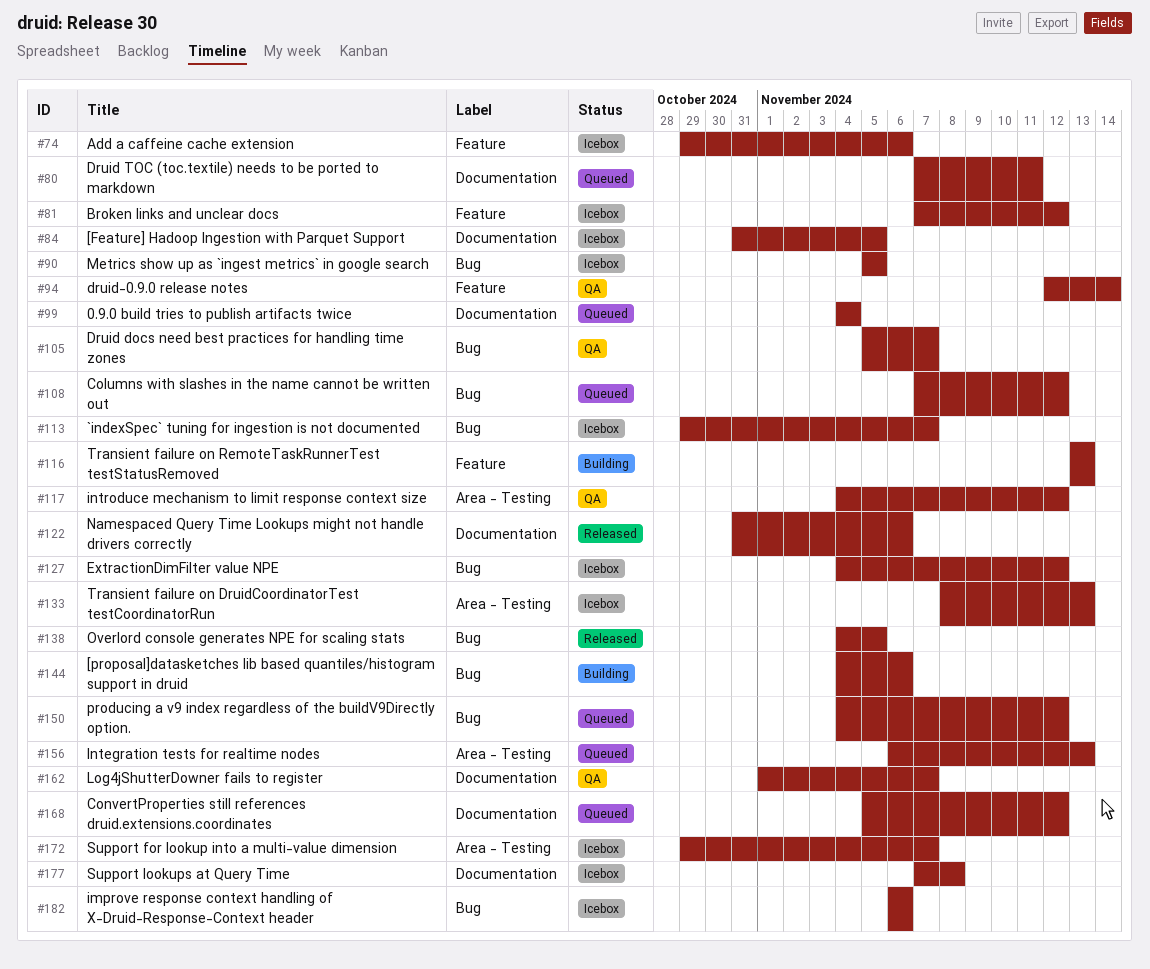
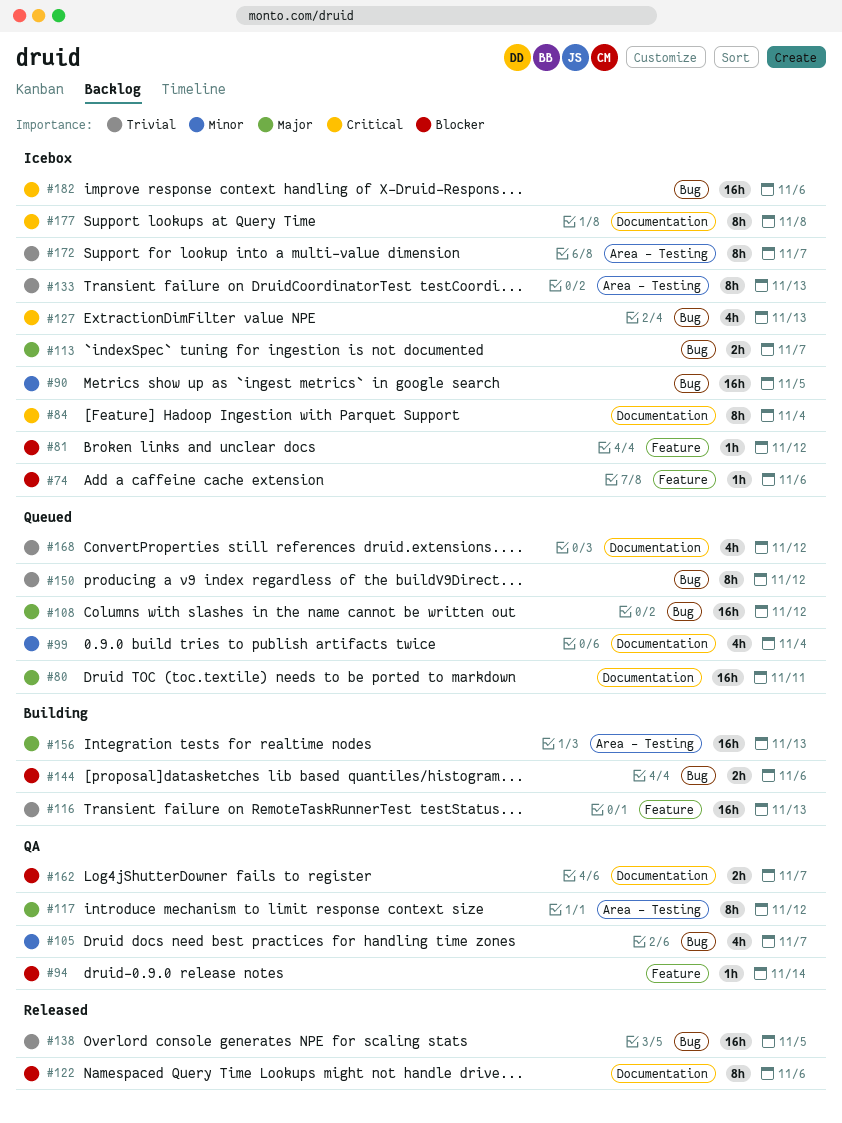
#84, due: Nov 5 -> Nov 4
#127, due: Nov 12 -> Nov 13
#156, status: Queued -> Building

